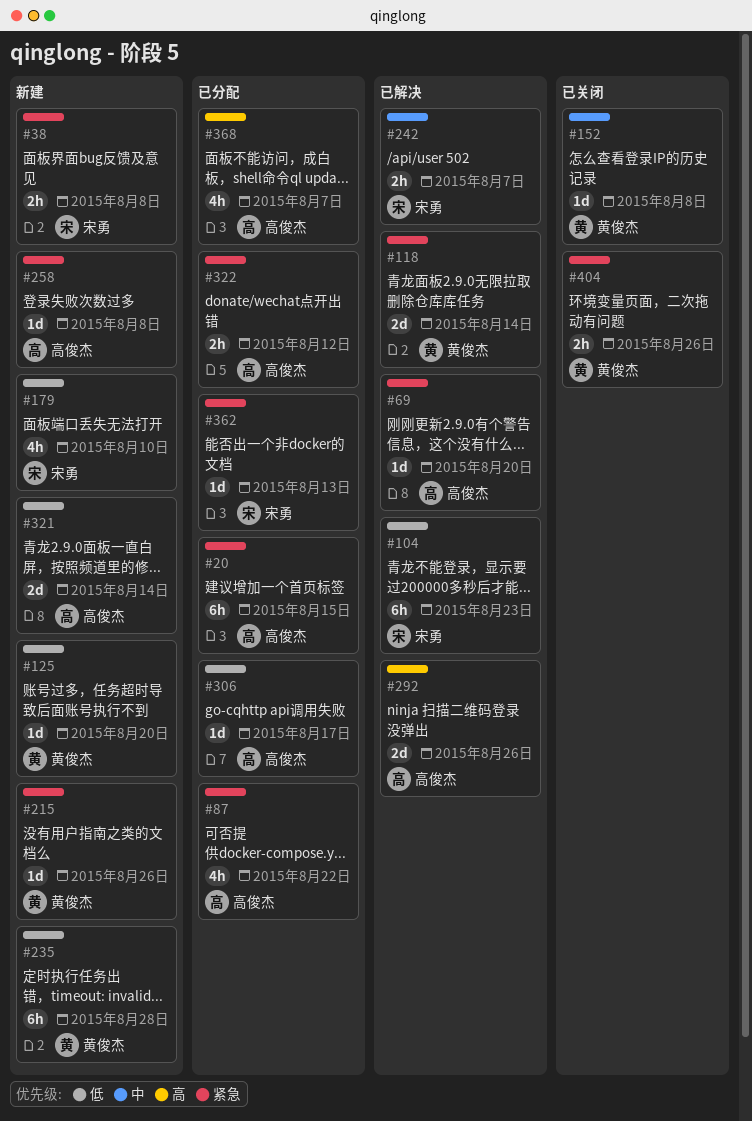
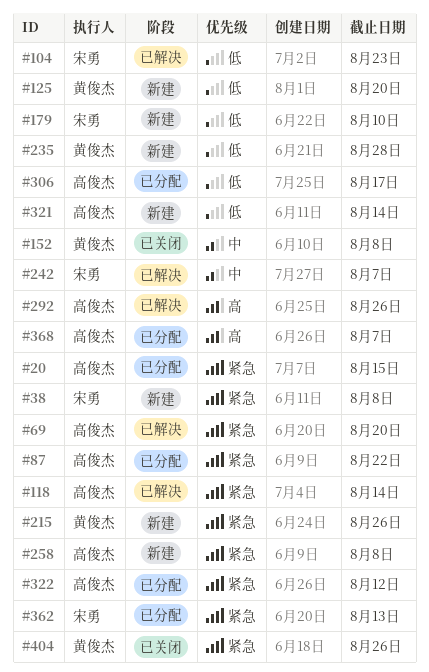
#118, owner: 黄俊杰 -> 高俊杰

